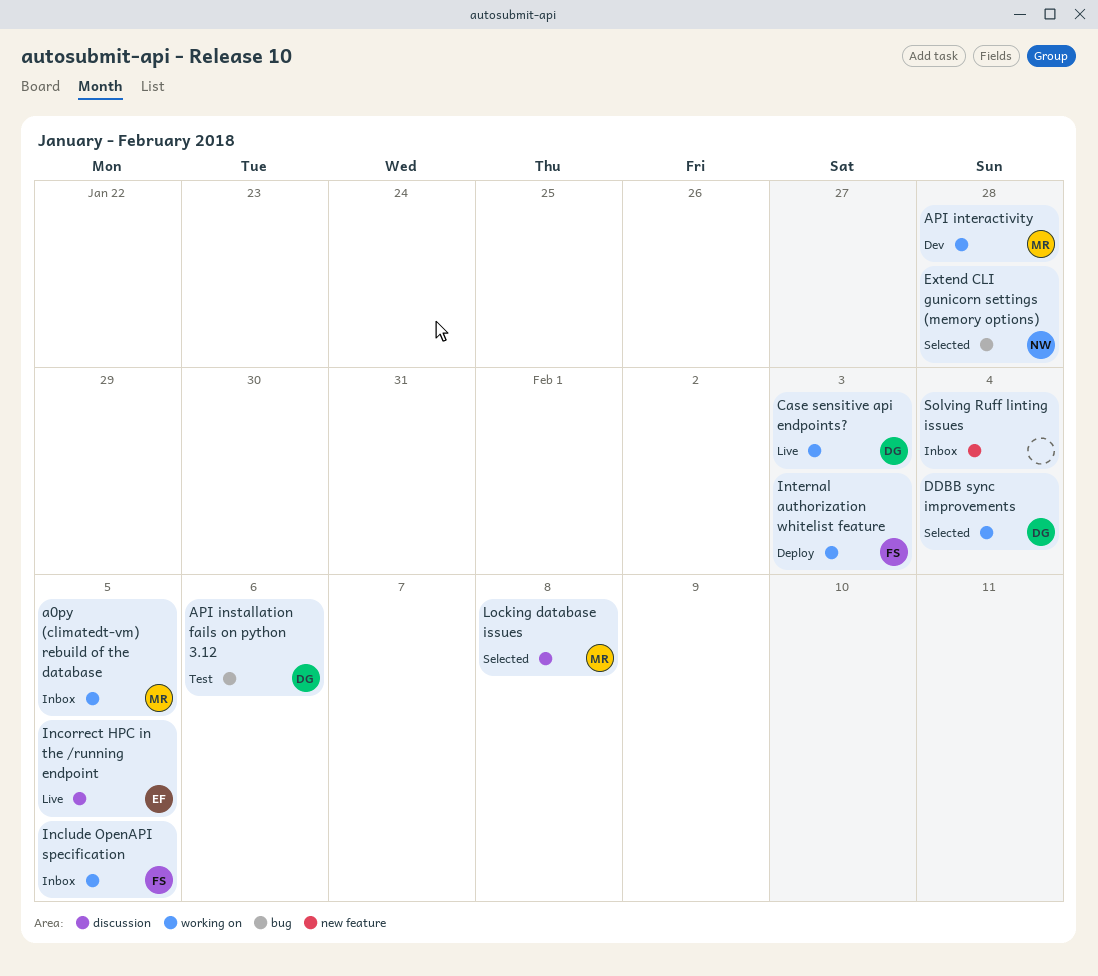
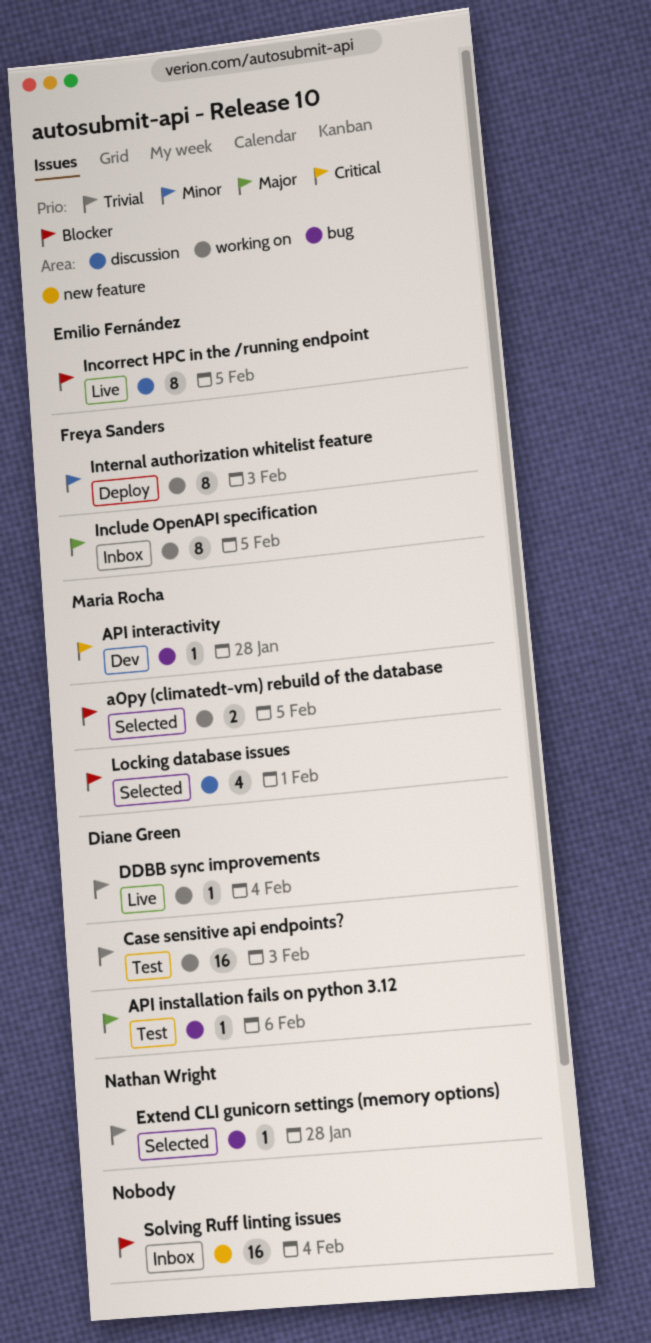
a0py (climatedt-vm) rebuild of the database, status: Inbox -> Selected
API interactivity, label: working on -> bug
Case sensitive api endpoints?, status: Live -> Test
DDBB sync improvements, status: Selected -> Live
Locking database issues, due: Feb 8 -> Feb 1

